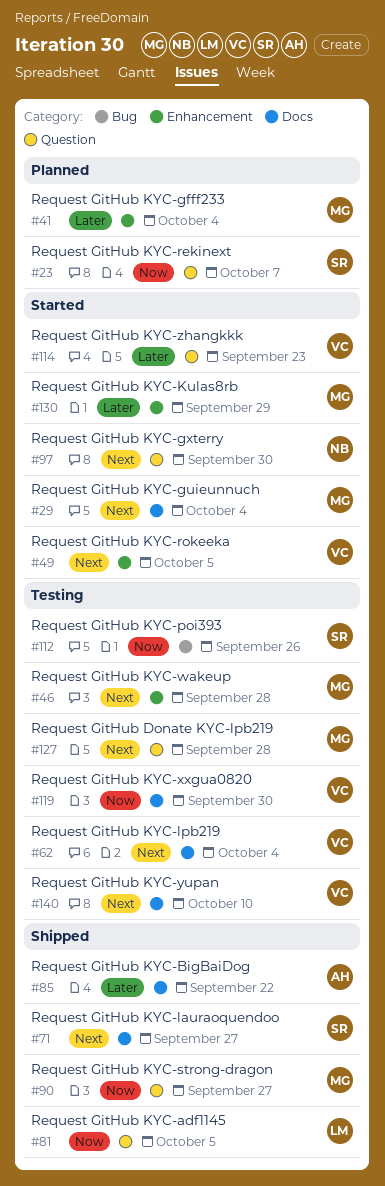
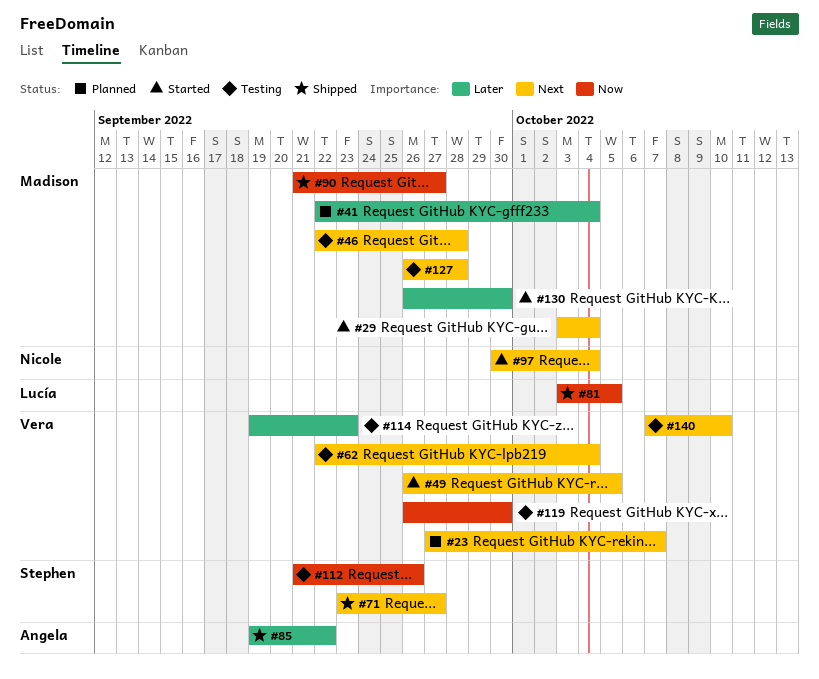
#23, owner: Stephen -> Vera
#23, priority: Now -> Next
#97, due: Sep 30 -> Oct 4
#114, status: Started -> Testing
#130, due: Sep 29 -> Sep 30

